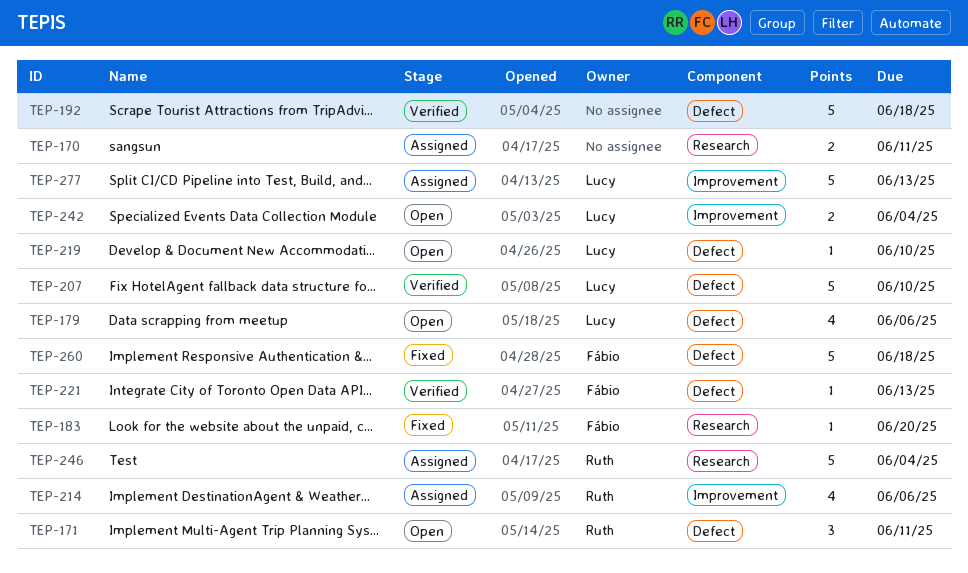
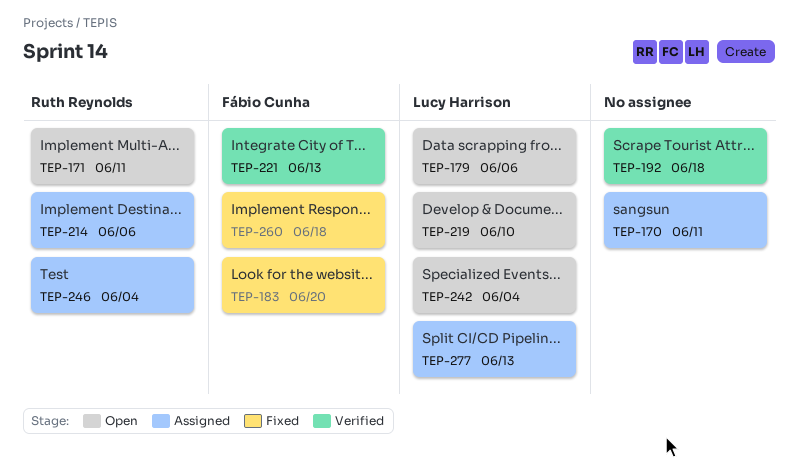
TEP-207: present -> none

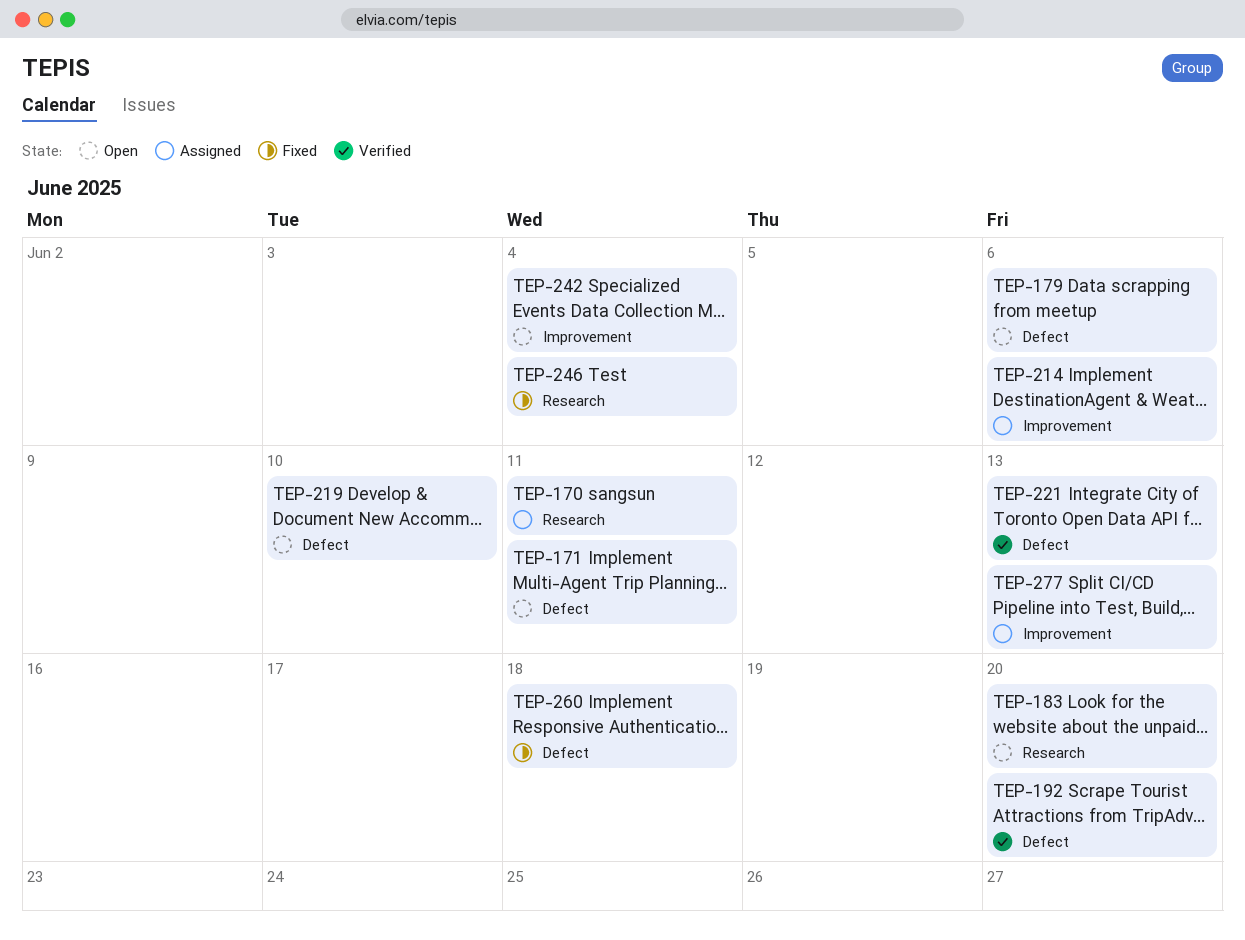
TEP-183, status: Fixed -> Open
TEP-192, due: Jun 18 -> Jun 20
TEP-246, status: Assigned -> Fixed

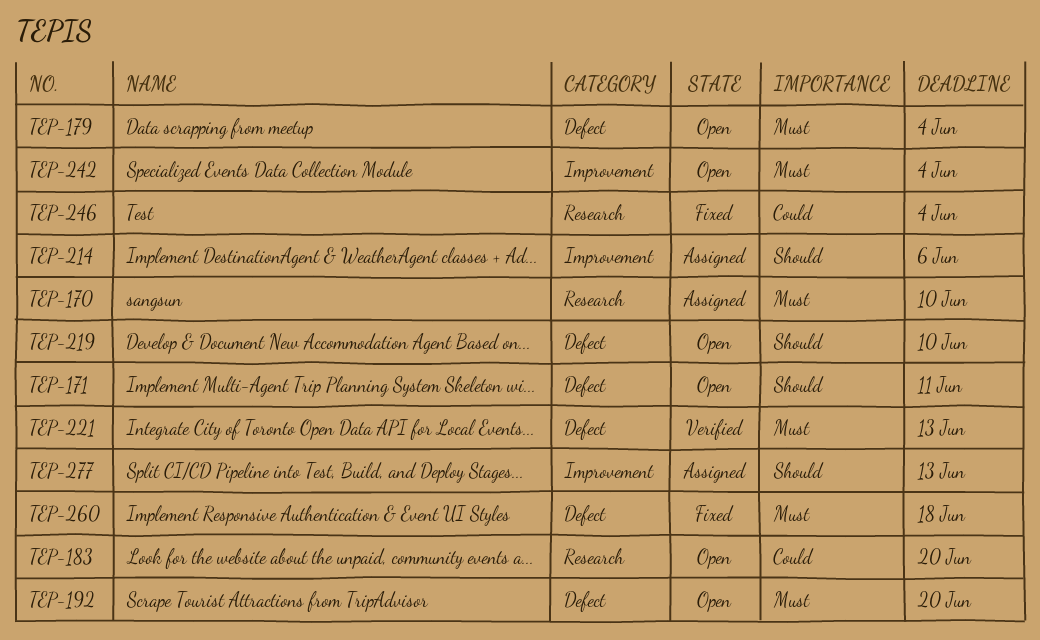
TEP-170, due: Jun 11 -> Jun 10
TEP-179, due: Jun 6 -> Jun 4
TEP-192, status: Verified -> Open

